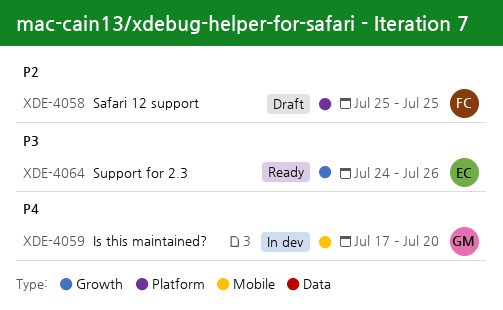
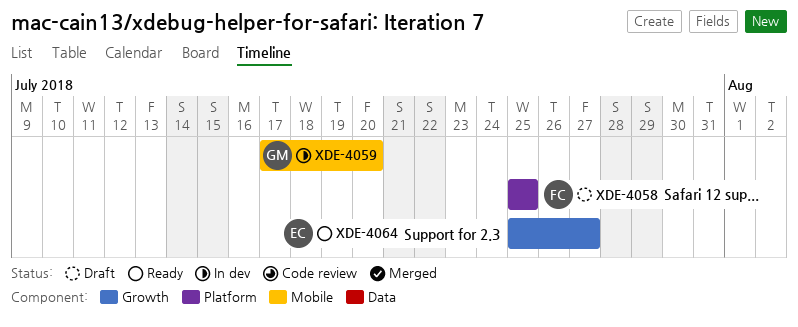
XDE-4064, start: Jul 24 -> Jul 25
XDE-4064, due: Jul 26 -> Jul 27

